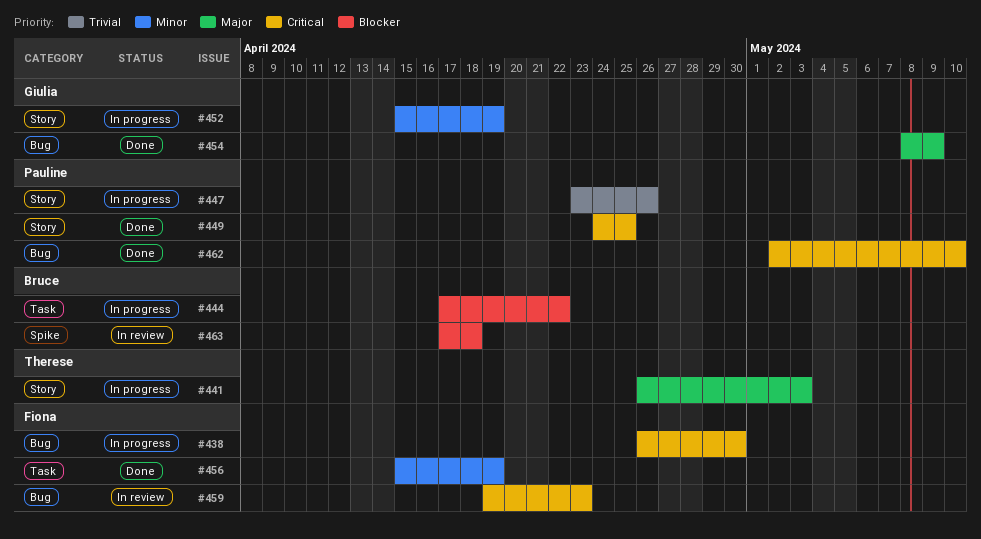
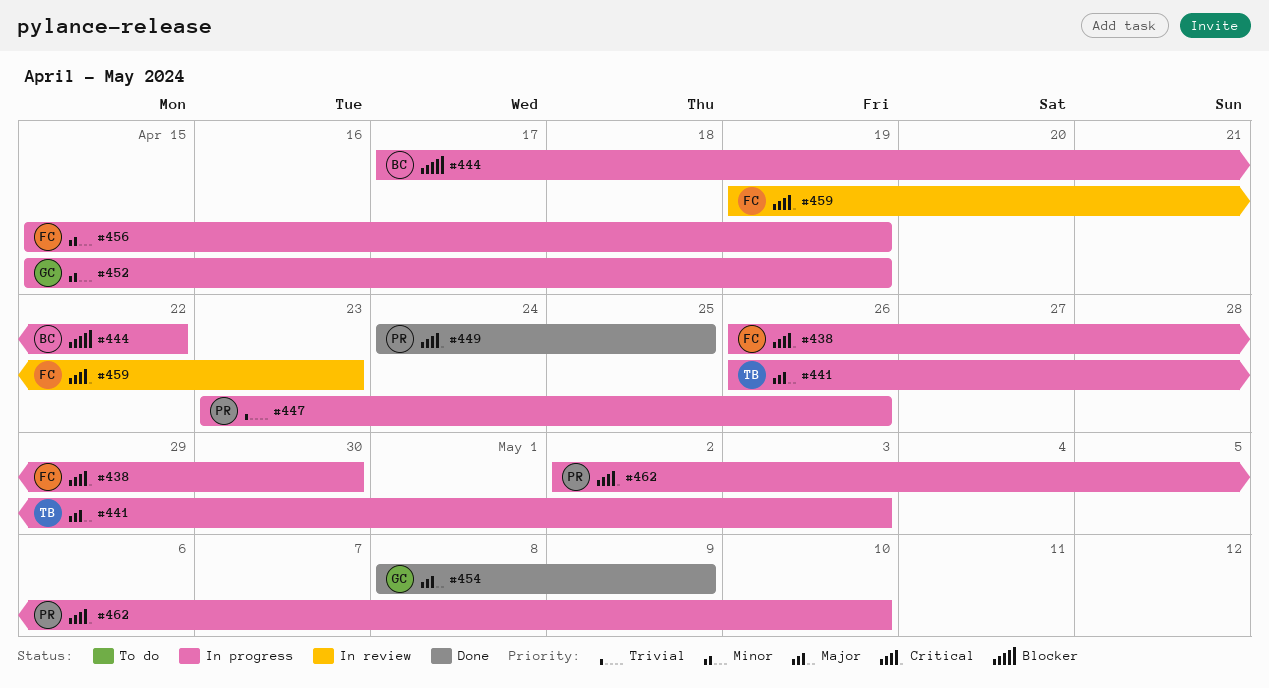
#456, status: Done -> In progress
#462, status: Done -> In progress
#463: present -> none

